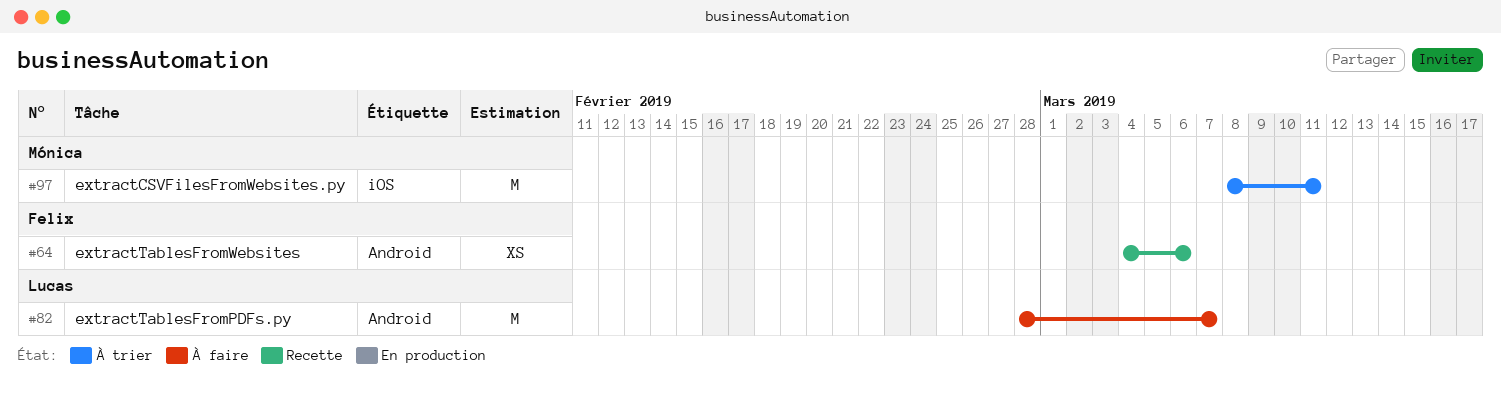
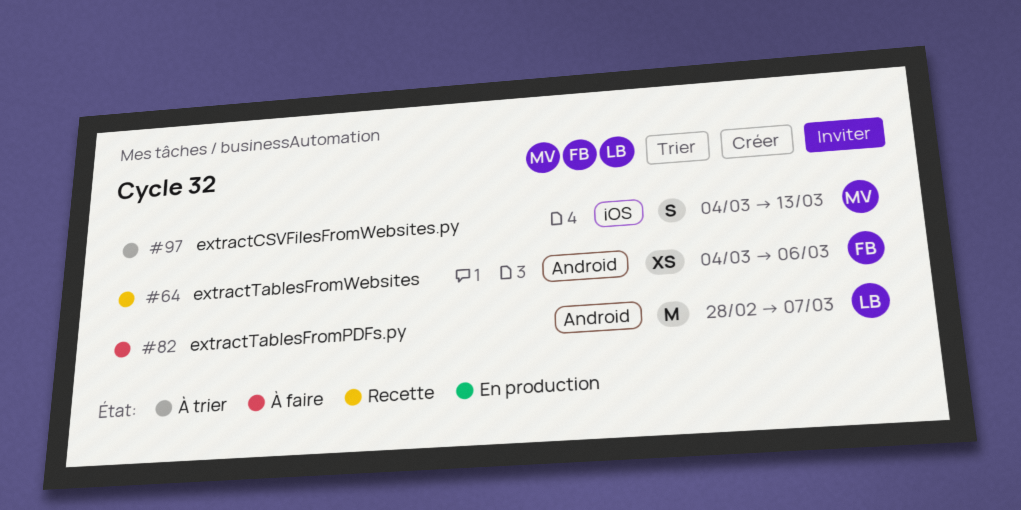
#97, estimate: M -> S
#97, start: Mar 8 -> Mar 4
#97, due: Mar 11 -> Mar 13

